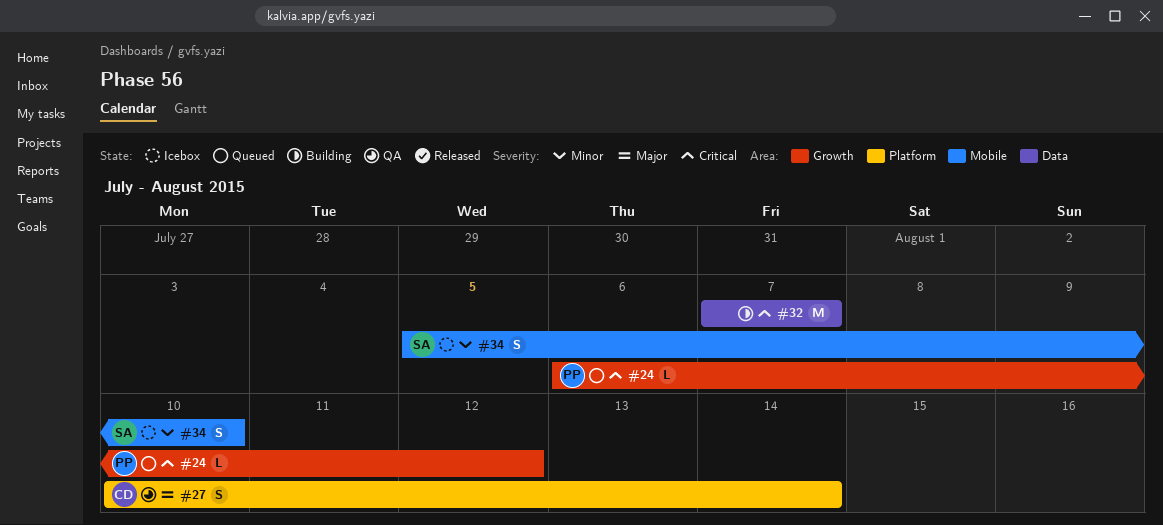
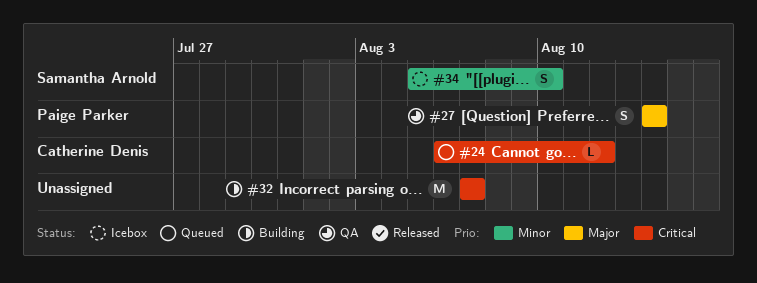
#24, owner: Paige Parker -> Catherine Denis
#27, owner: Catherine Denis -> Paige Parker
#27, start: Aug 10 -> Aug 14

